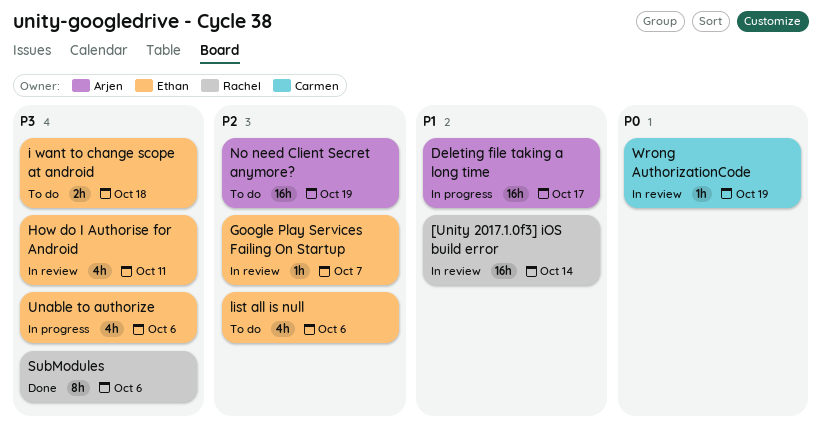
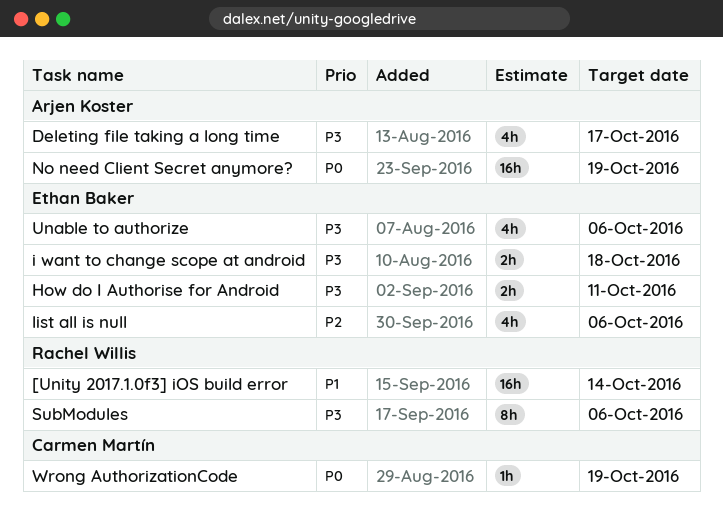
Deleting file taking a long time, priority: P1 -> P3
Deleting file taking a long time, estimate: 16h -> 4h
Google Play Services Failing On Startup: present -> none
How do I Authorise for Android, estimate: 4h -> 2h
No need Client Secret anymore?, priority: P2 -> P0

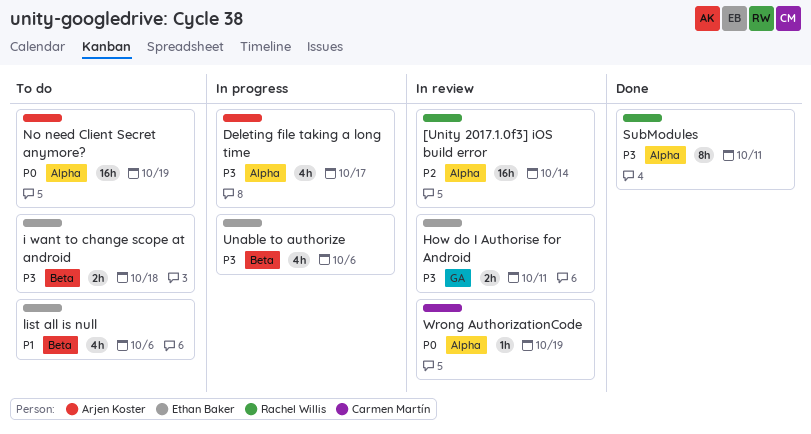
[Unity 2017.1.0f3] iOS build error, priority: P1 -> P2
list all is null, priority: P2 -> P1
SubModules, due: Oct 6 -> Oct 11

